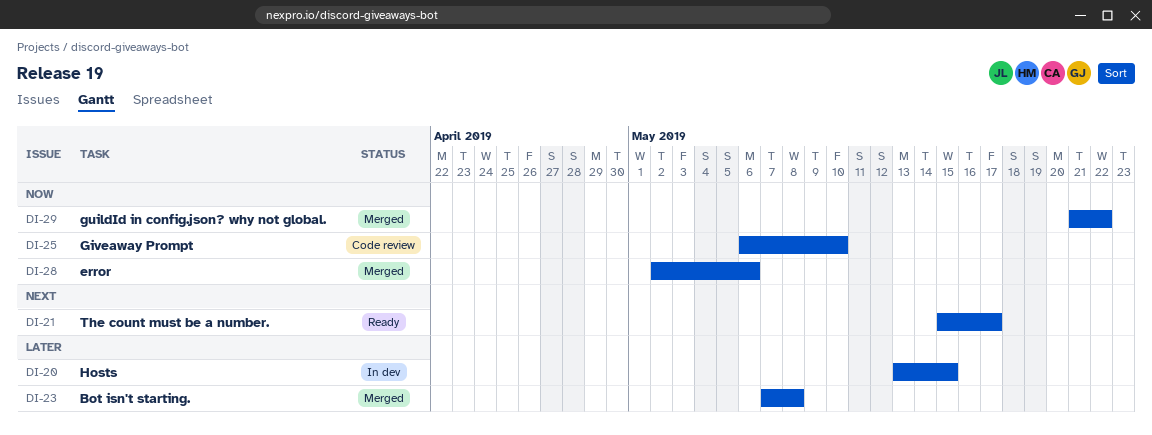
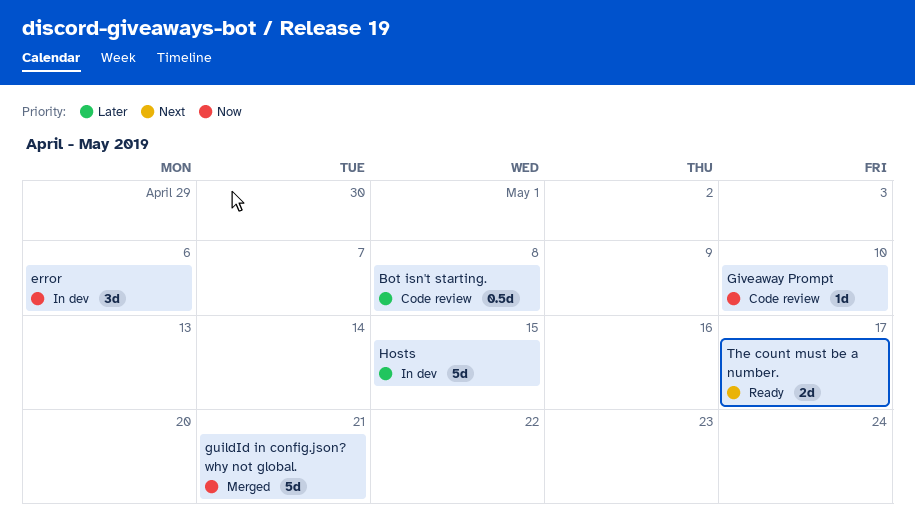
Bot isn't starting., status: Merged -> Code review
error, status: Merged -> In dev
guildId in config.json? why not global., due: May 22 -> May 21

